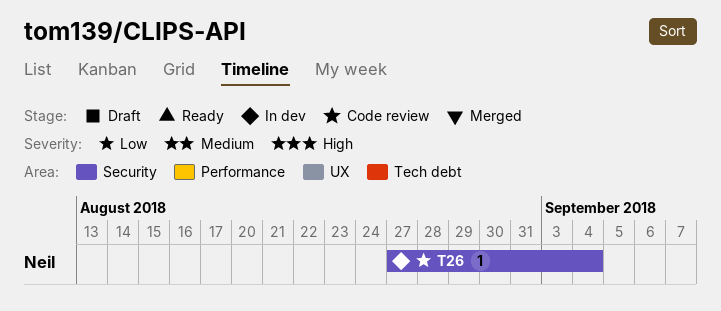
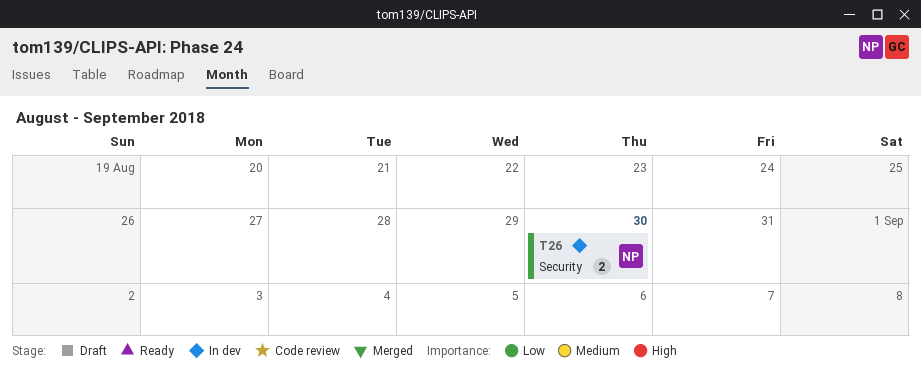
T26, estimate: 1 -> 2
T26, due: Sep 4 -> Aug 30

